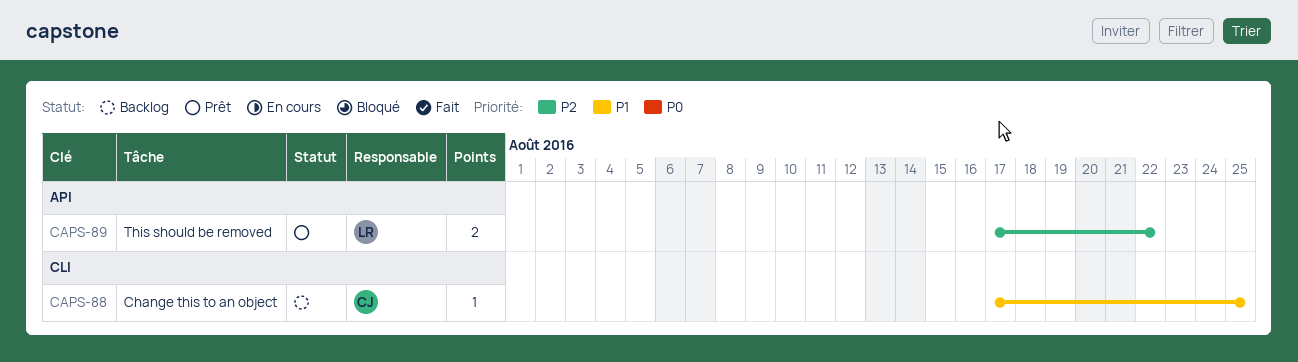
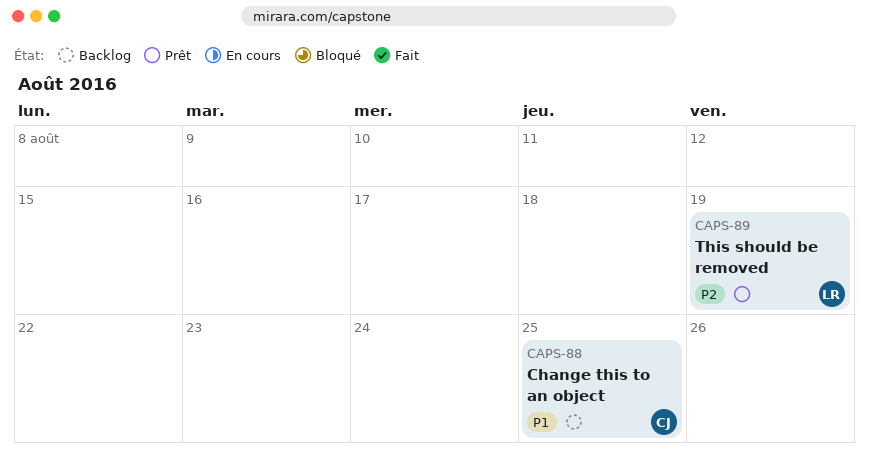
CAPS-89, due: Aug 22 -> Aug 19

